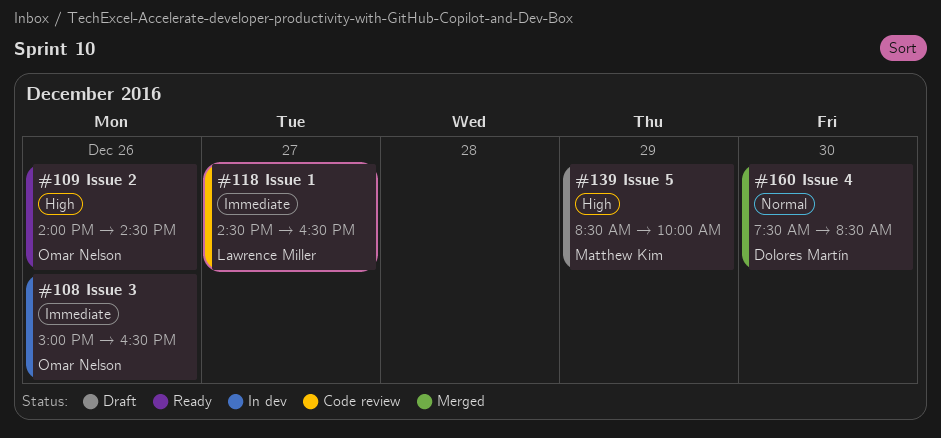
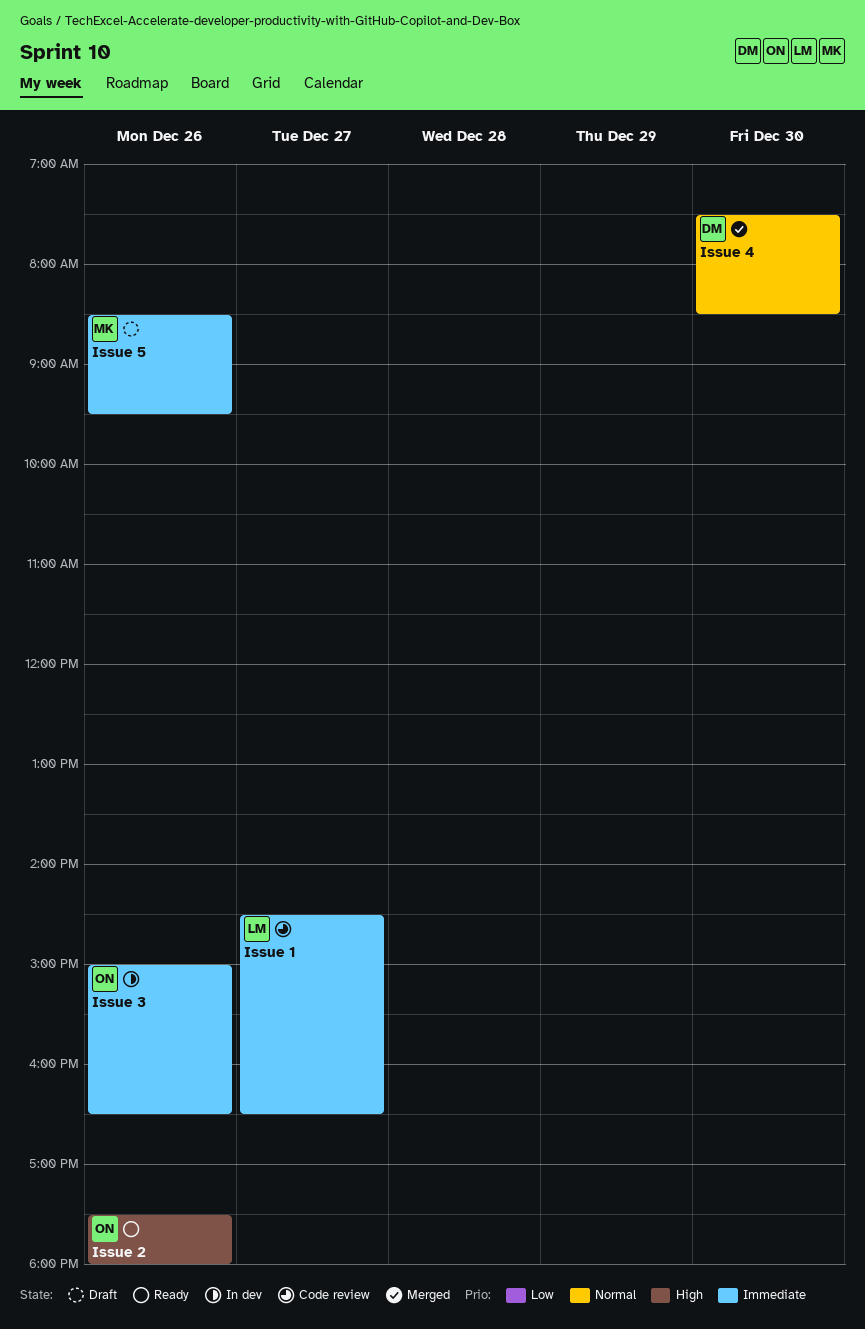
Issue 2, begins: 14:00 -> 17:30
Issue 2, ends: 14:30 -> 18:00
Issue 5, priority: High -> Immediate
Issue 5, day: Dec 29 -> Dec 26
Issue 5, ends: 10:00 -> 09:30

